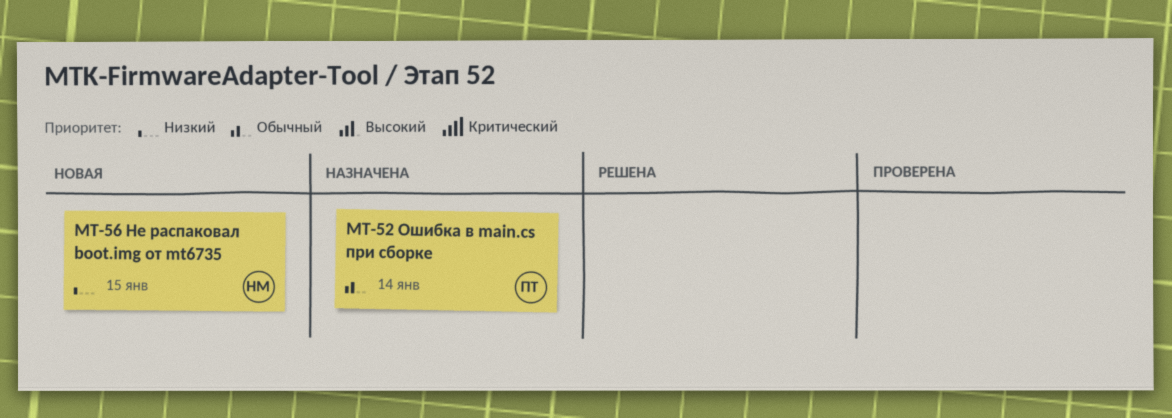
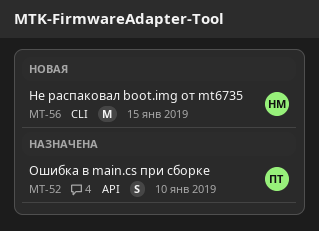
MT-52, due: Jan 14 -> Jan 10

